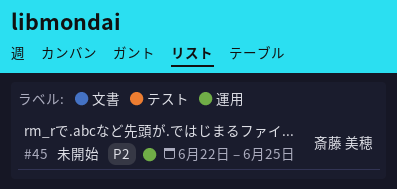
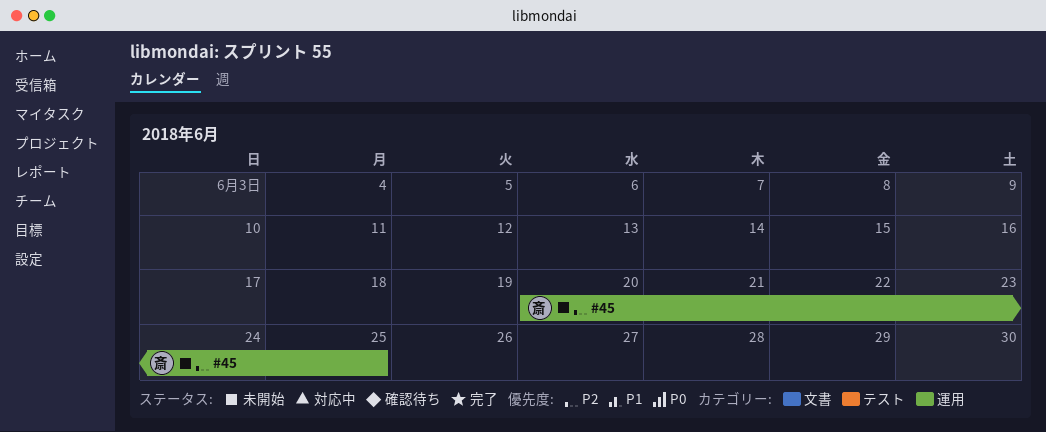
#45, start: Jun 22 -> Jun 20

